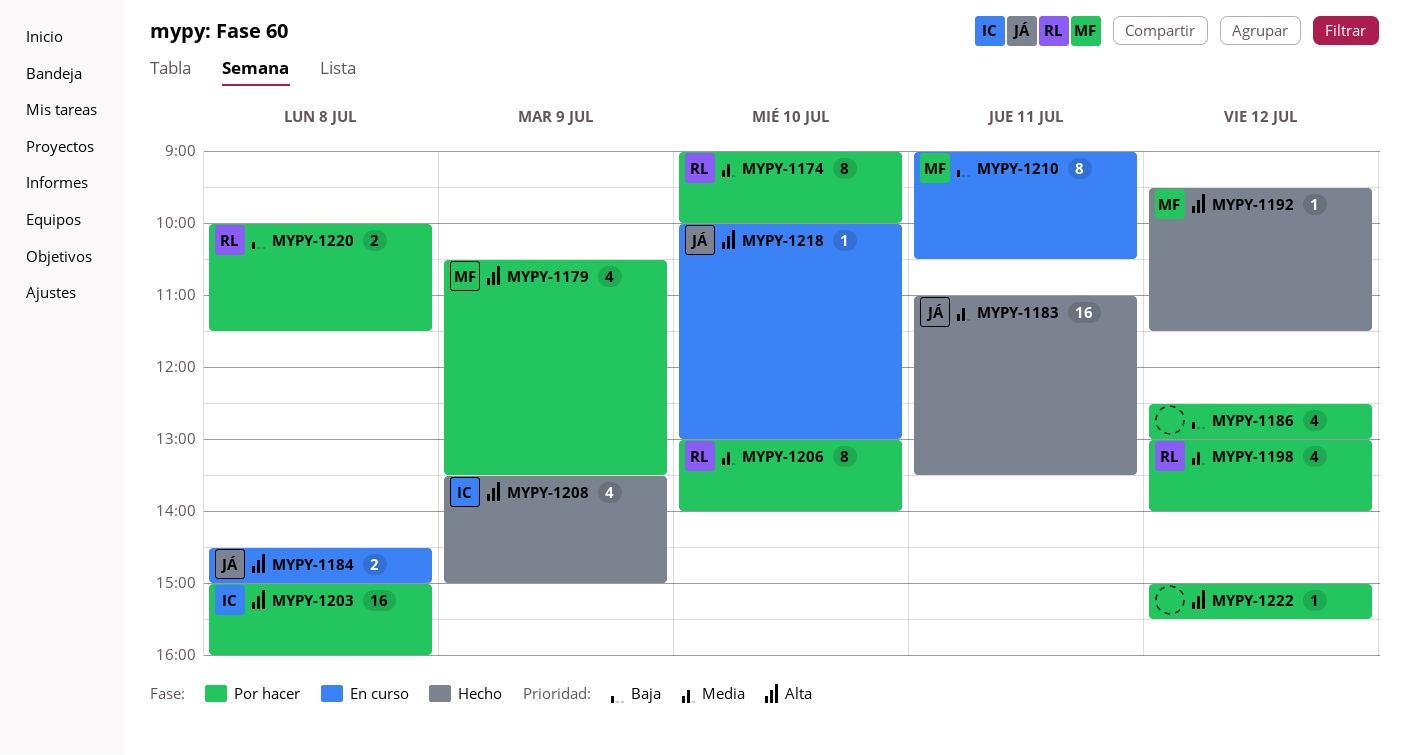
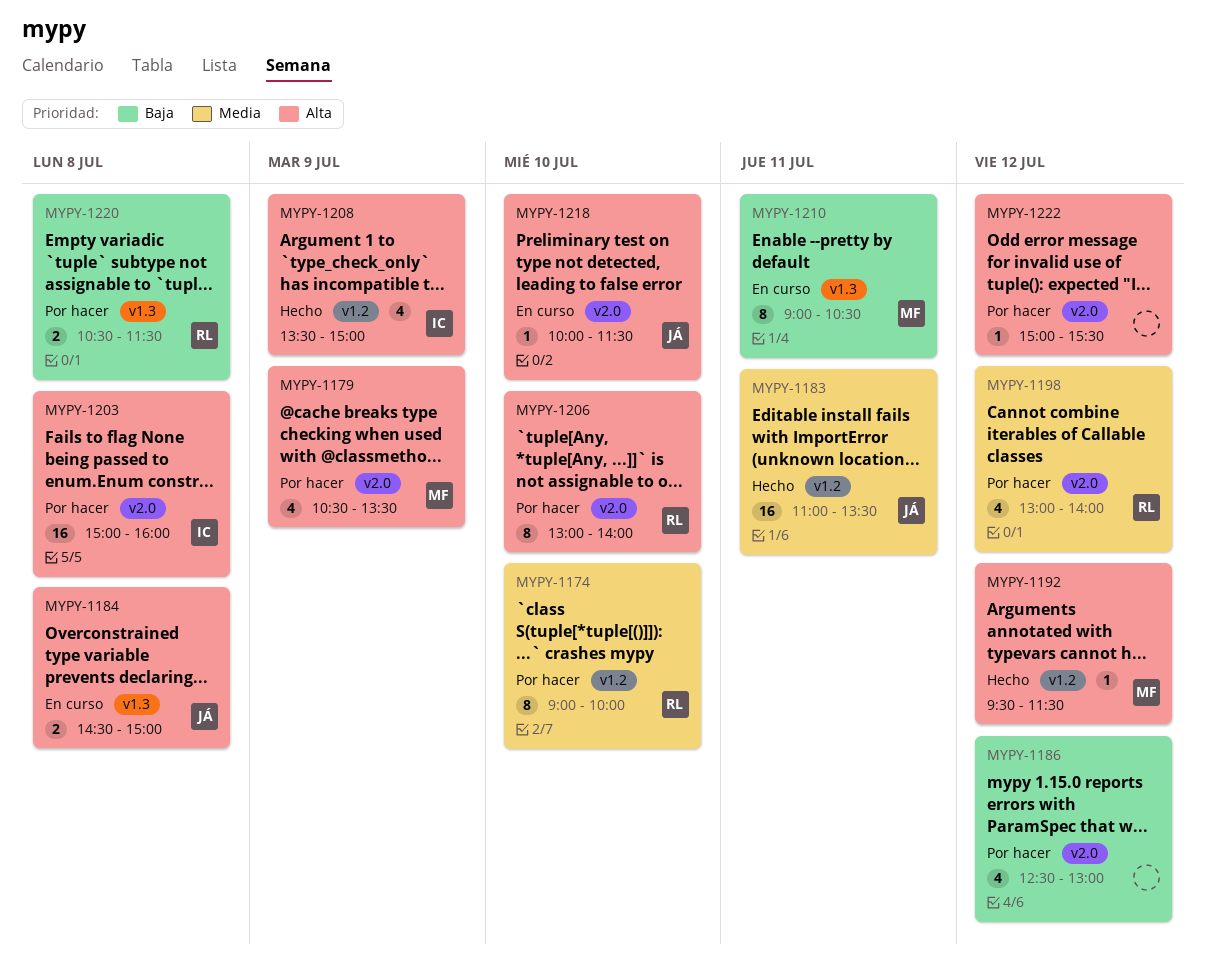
MYPY-1206, priority: Media -> Alta
MYPY-1218, ends: 13:00 -> 11:30
MYPY-1220, begins: 10:00 -> 10:30

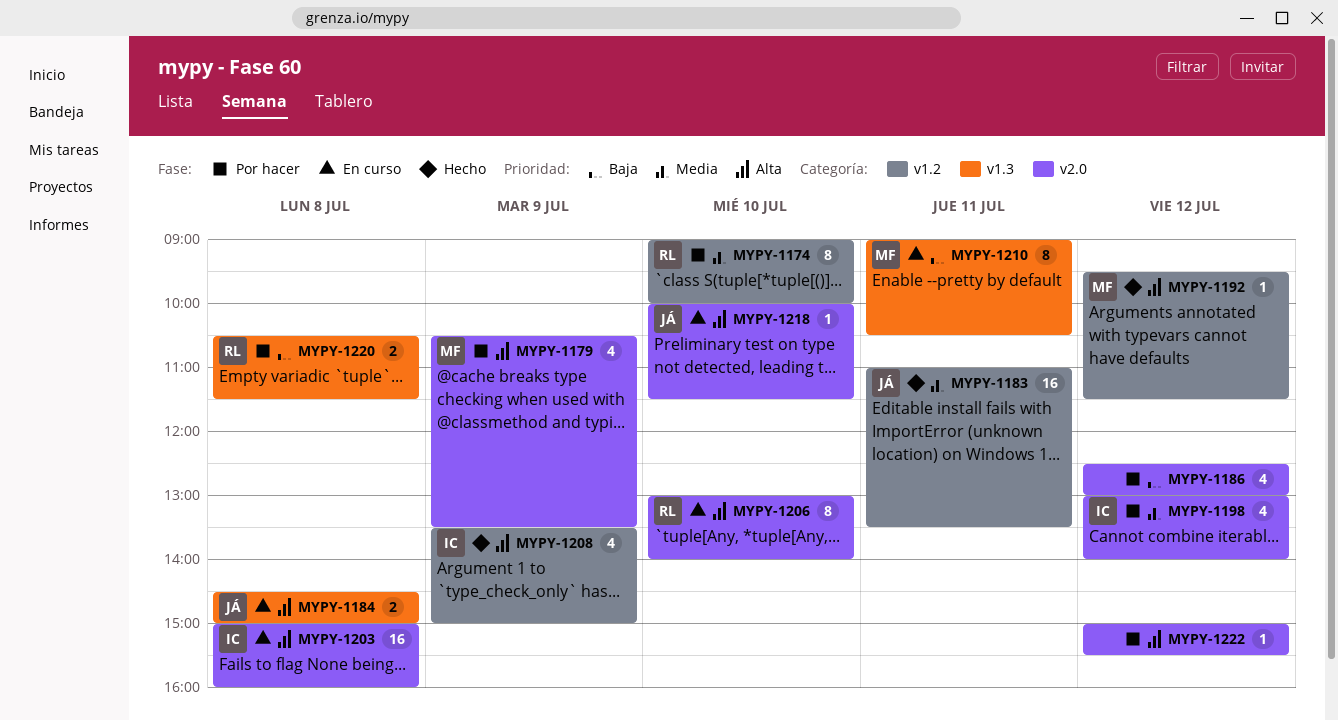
MYPY-1198, owner: RL -> IC
MYPY-1203, status: Por hacer -> En curso
MYPY-1206, status: Por hacer -> En curso

